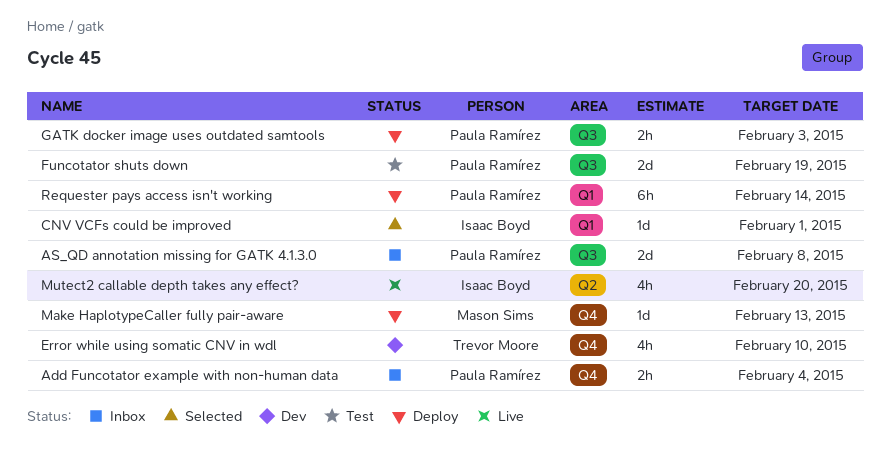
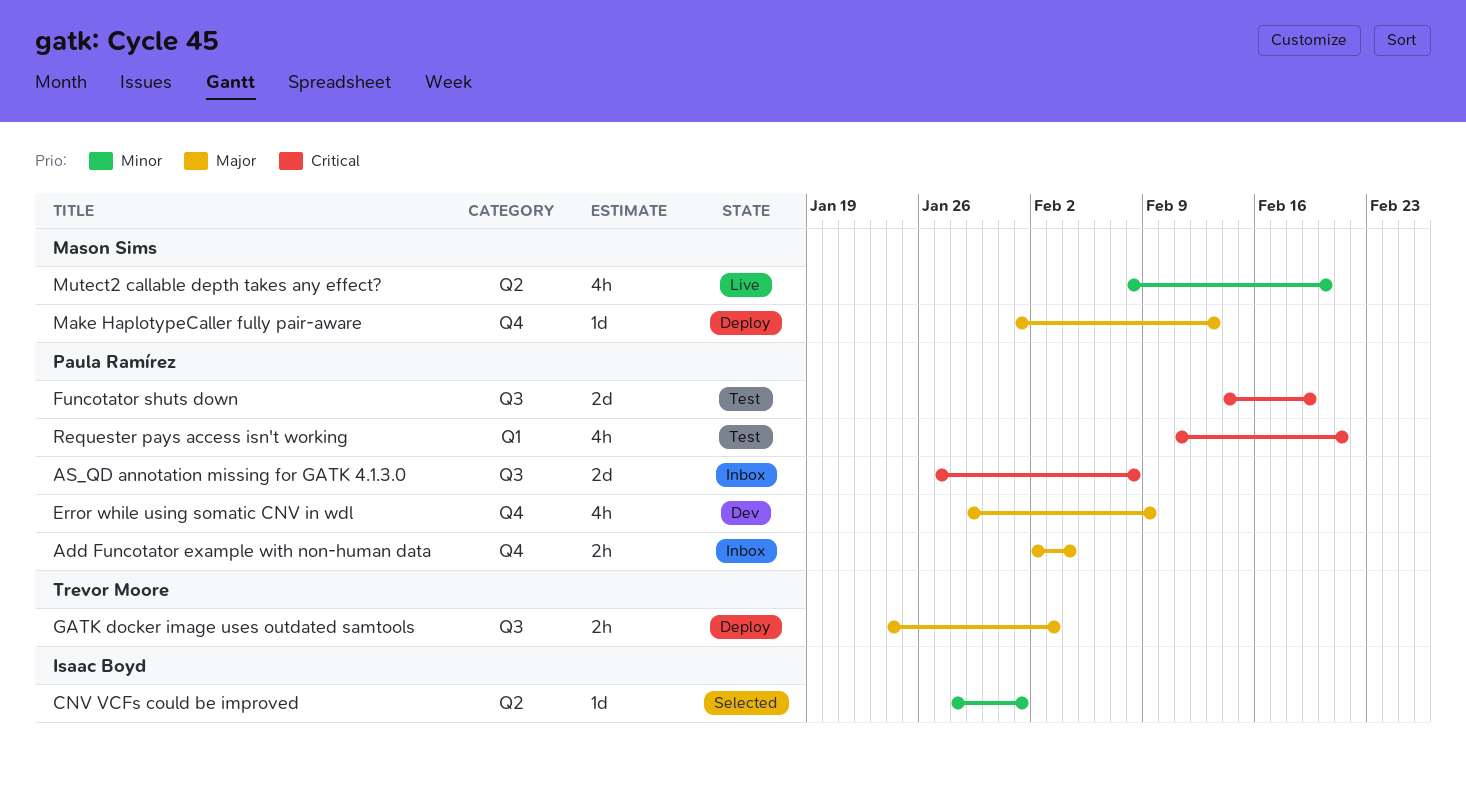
CNV VCFs could be improved, label: Q1 -> Q2
Error while using somatic CNV in wdl, owner: Trevor Moore -> Paula Ramírez
Error while using somatic CNV in wdl, due: Feb 10 -> Feb 9
GATK docker image uses outdated samtools, owner: Paula Ramírez -> Trevor Moore
Mutect2 callable depth takes any effect?, owner: Isaac Boyd -> Mason Sims
Requester pays access isn't working, status: Deploy -> Test
Requester pays access isn't working, estimate: 6h -> 4h
Requester pays access isn't working, due: Feb 14 -> Feb 21

